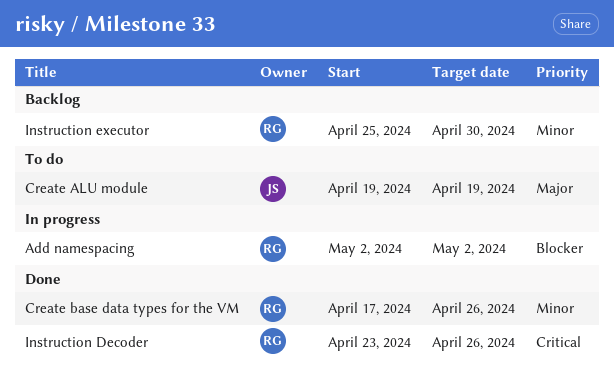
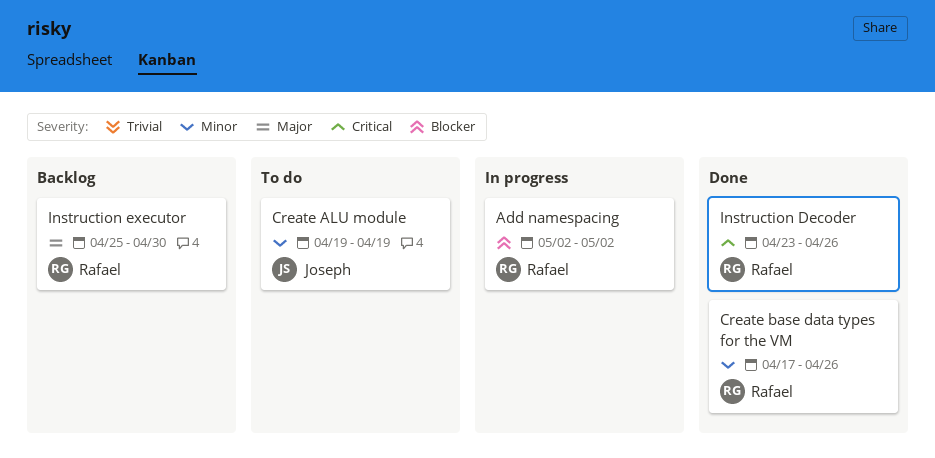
Create ALU module, priority: Major -> Minor
Instruction executor, priority: Minor -> Major

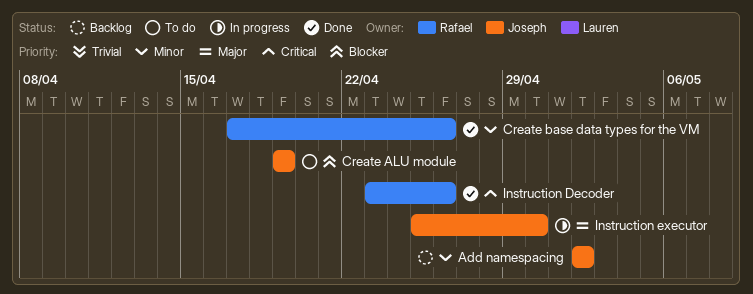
Add namespacing, status: In progress -> Backlog
Add namespacing, owner: Rafael -> Joseph
Add namespacing, priority: Blocker -> Minor
Create ALU module, priority: Minor -> Blocker
Instruction executor, status: Backlog -> In progress
Instruction executor, owner: Rafael -> Joseph

